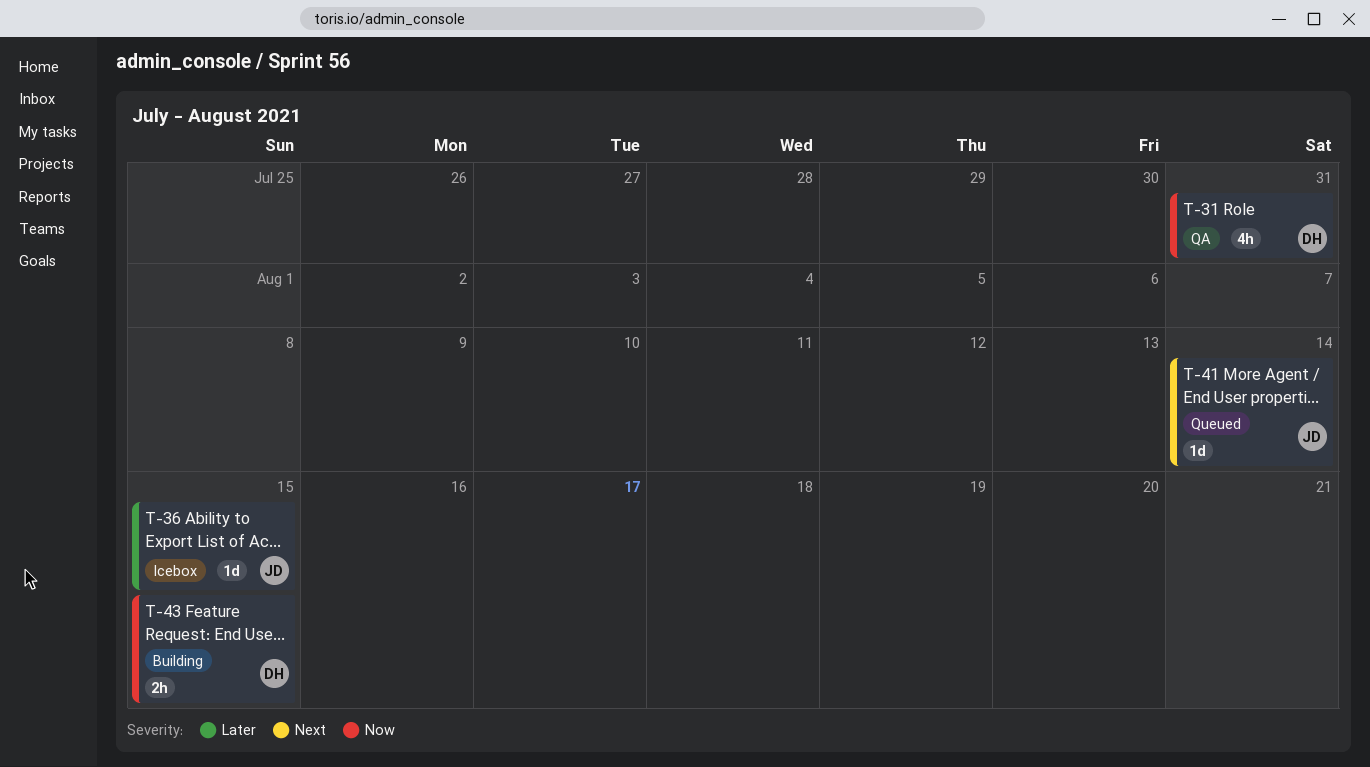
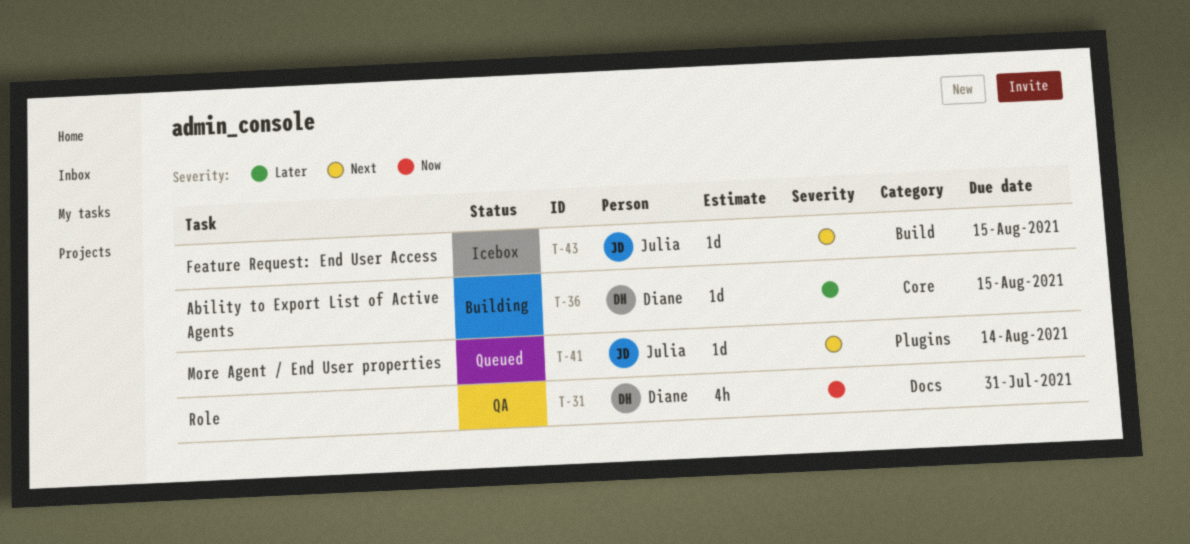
T-36, status: Icebox -> Building
T-36, owner: Julia -> Diane
T-43, status: Building -> Icebox
T-43, owner: Diane -> Julia
T-43, priority: Now -> Next
T-43, estimate: 2h -> 1d

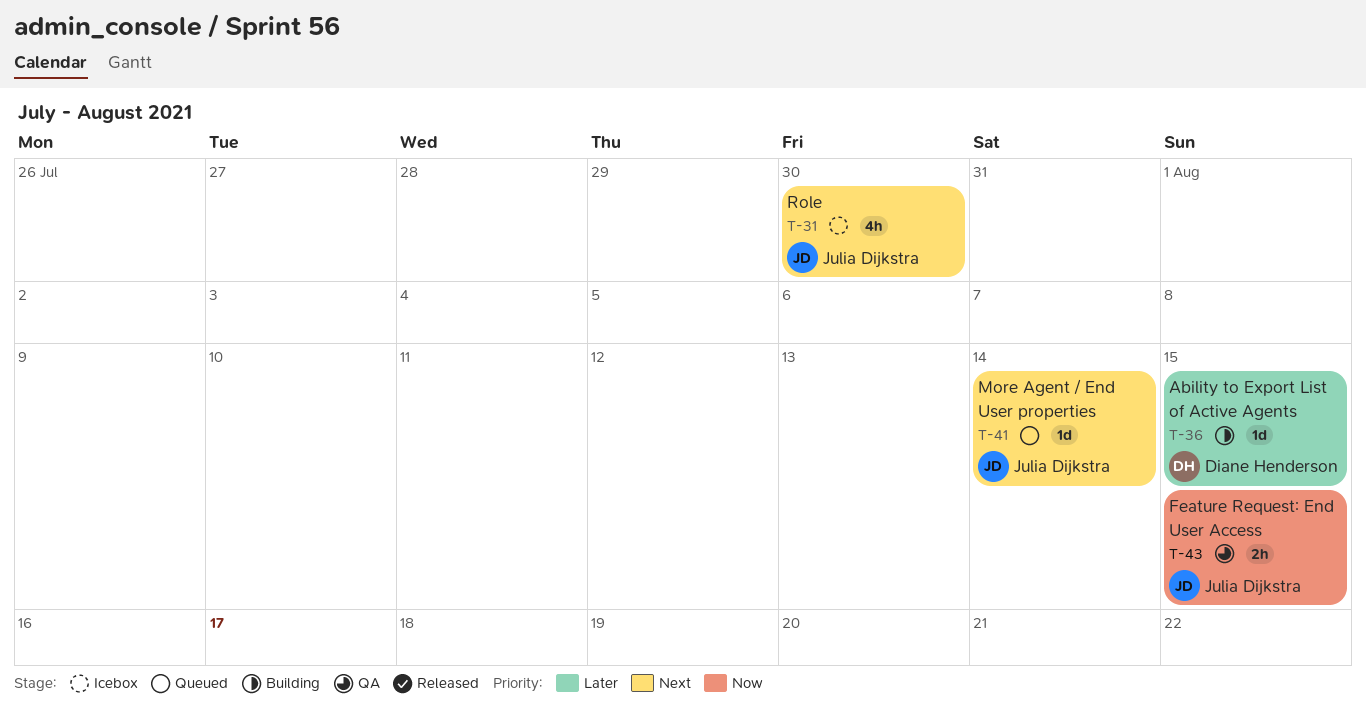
T-31, status: QA -> Icebox
T-31, owner: Diane Henderson -> Julia Dijkstra
T-31, priority: Now -> Next
T-31, due: Jul 31 -> Jul 30
T-43, status: Icebox -> QA
T-43, priority: Next -> Now
T-43, estimate: 1d -> 2h

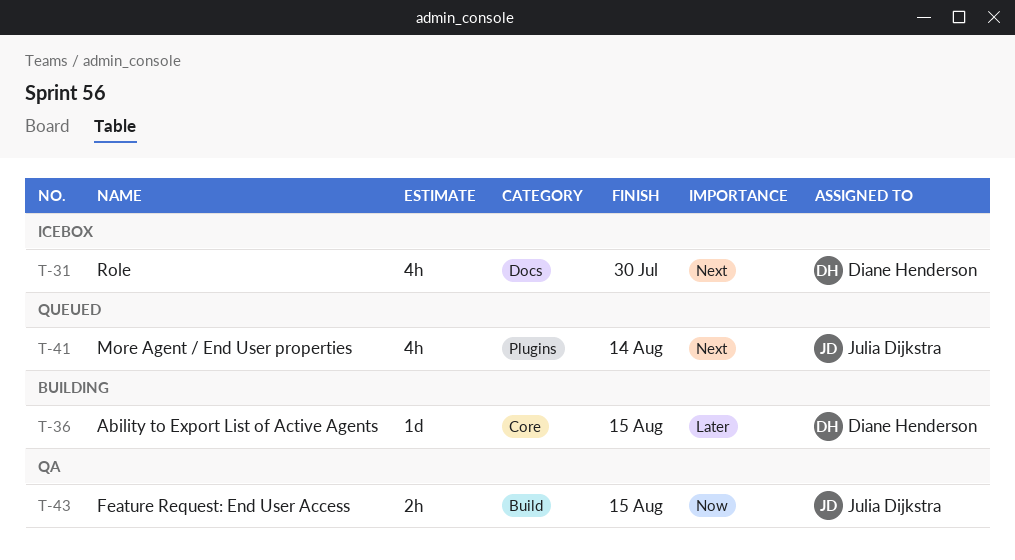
T-31, owner: Julia Dijkstra -> Diane Henderson
T-41, estimate: 1d -> 4h

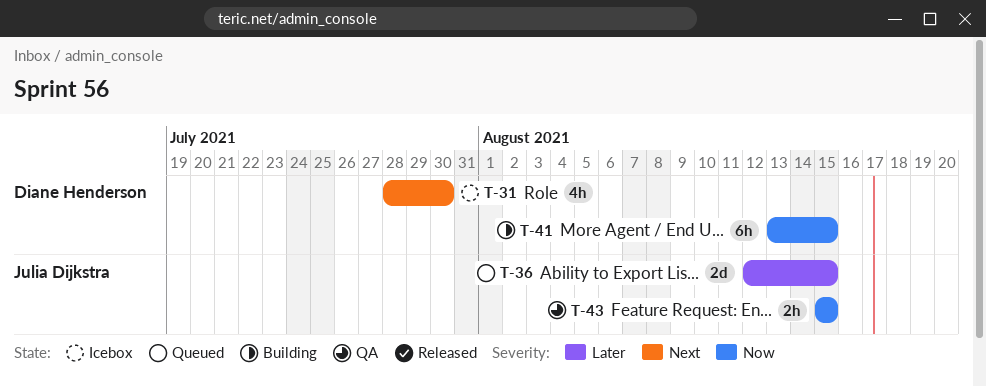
T-36, status: Building -> Queued
T-36, owner: Diane Henderson -> Julia Dijkstra
T-36, estimate: 1d -> 2d
T-41, status: Queued -> Building
T-41, owner: Julia Dijkstra -> Diane Henderson
T-41, priority: Next -> Now
T-41, estimate: 4h -> 6h
T-41, due: Aug 14 -> Aug 15

